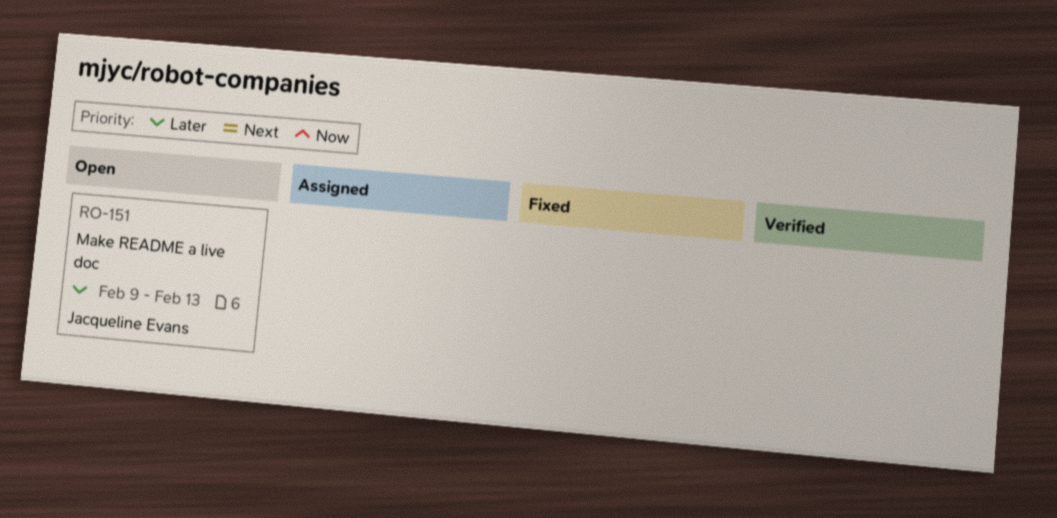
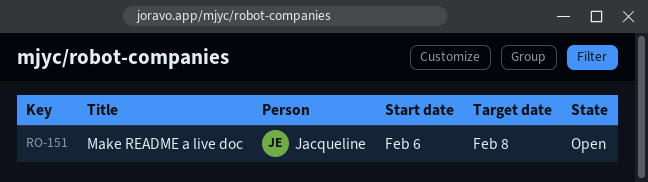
RO-151, start: Feb 9 -> Feb 6
RO-151, due: Feb 13 -> Feb 8

